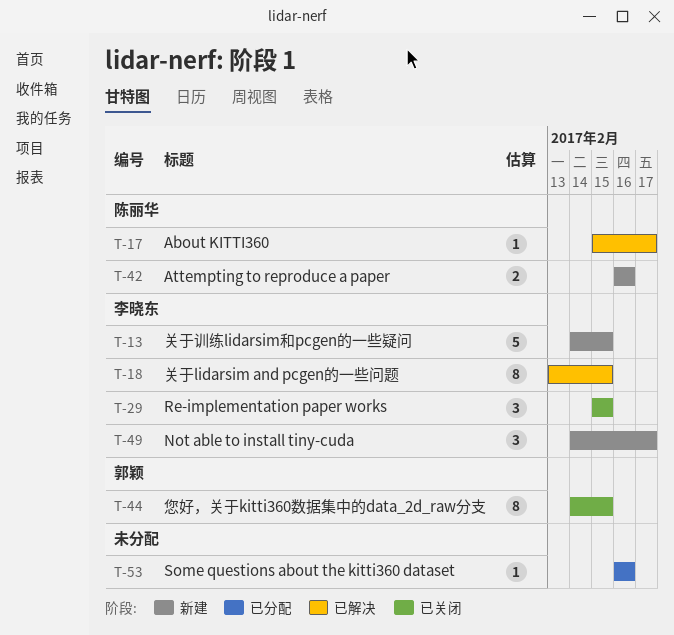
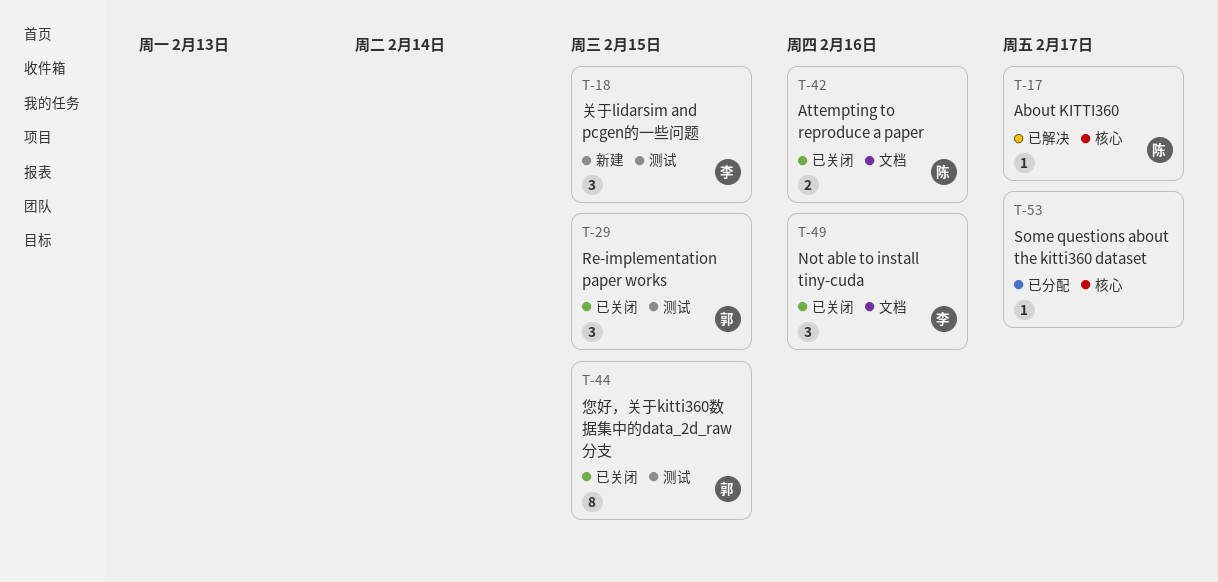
T-13: present -> none
T-18, status: 已解决 -> 新建
T-18, estimate: 8 -> 3
T-29, owner: 李晓东 -> 郭颖
T-42, status: 新建 -> 已关闭
T-49, status: 新建 -> 已关闭
T-49, due: Feb 17 -> Feb 16
T-53, due: Feb 16 -> Feb 17

